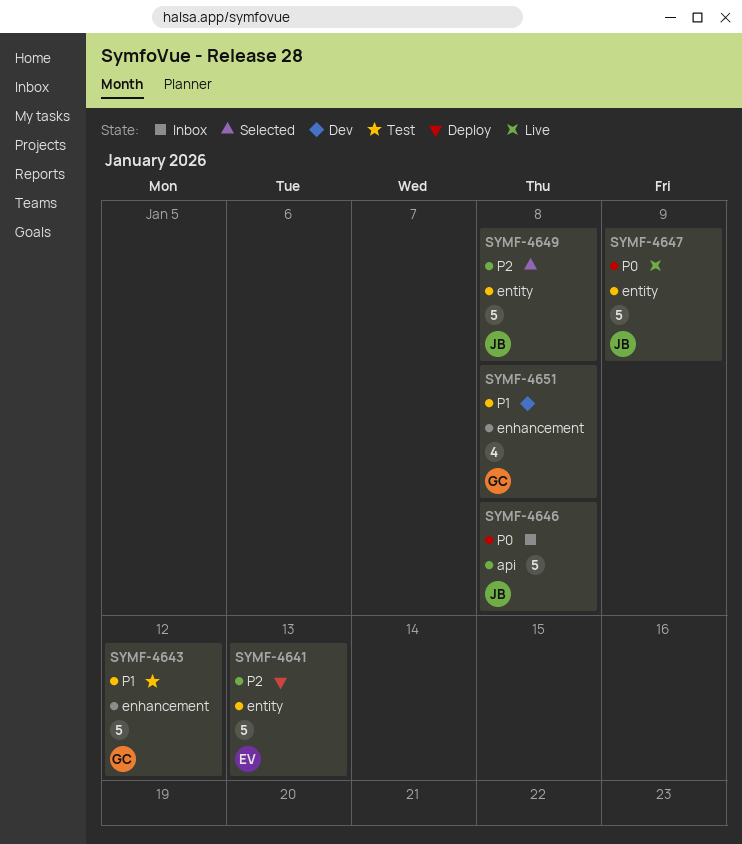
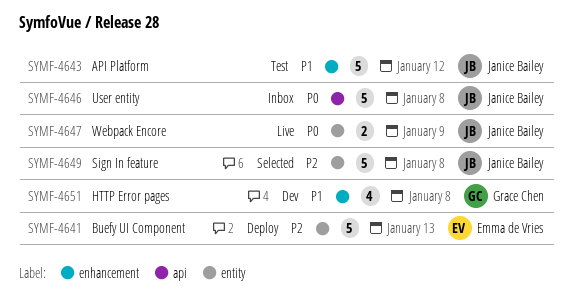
SYMF-4643, owner: Grace Chen -> Janice Bailey
SYMF-4647, estimate: 5 -> 2

